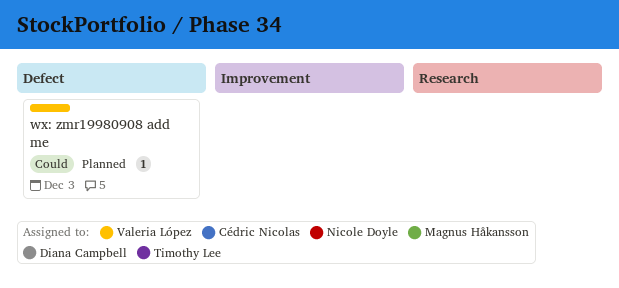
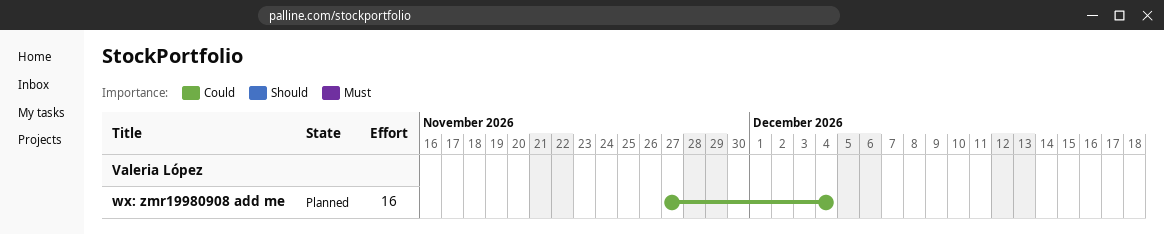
wx: zmr19980908 add me, estimate: 1 -> 16
wx: zmr19980908 add me, due: Dec 3 -> Dec 4

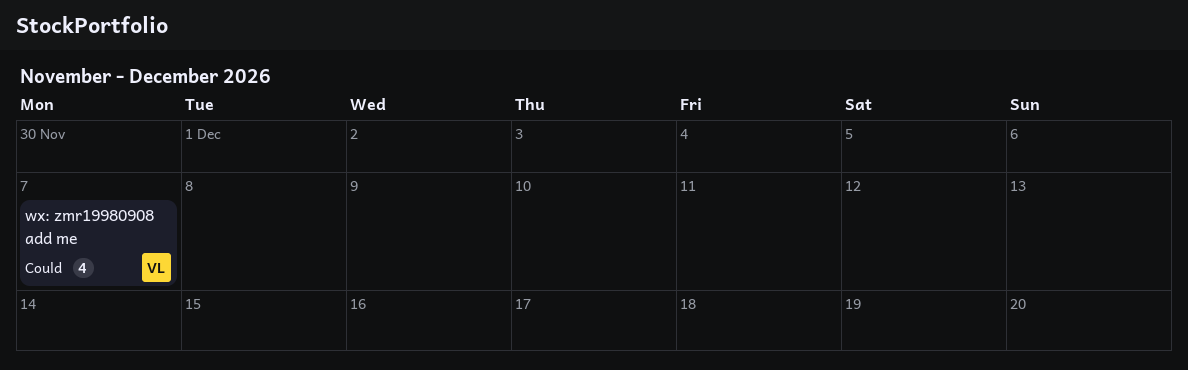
wx: zmr19980908 add me, estimate: 16 -> 4
wx: zmr19980908 add me, due: Dec 4 -> Dec 7

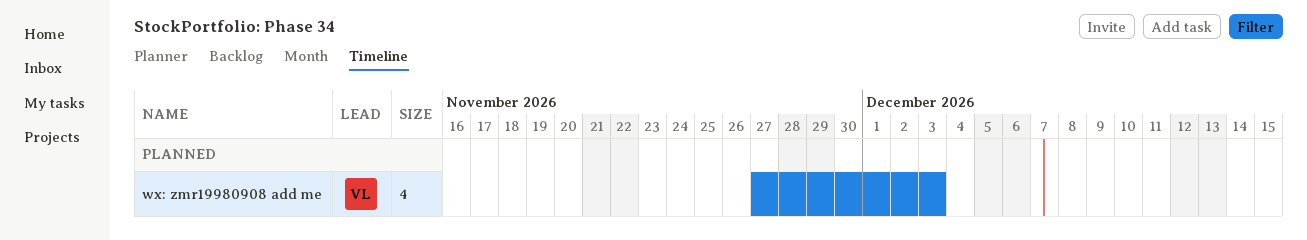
wx: zmr19980908 add me, due: Dec 7 -> Dec 3

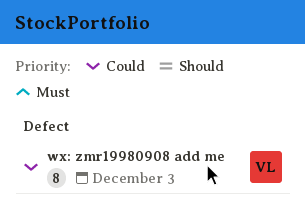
wx: zmr19980908 add me, estimate: 4 -> 8

